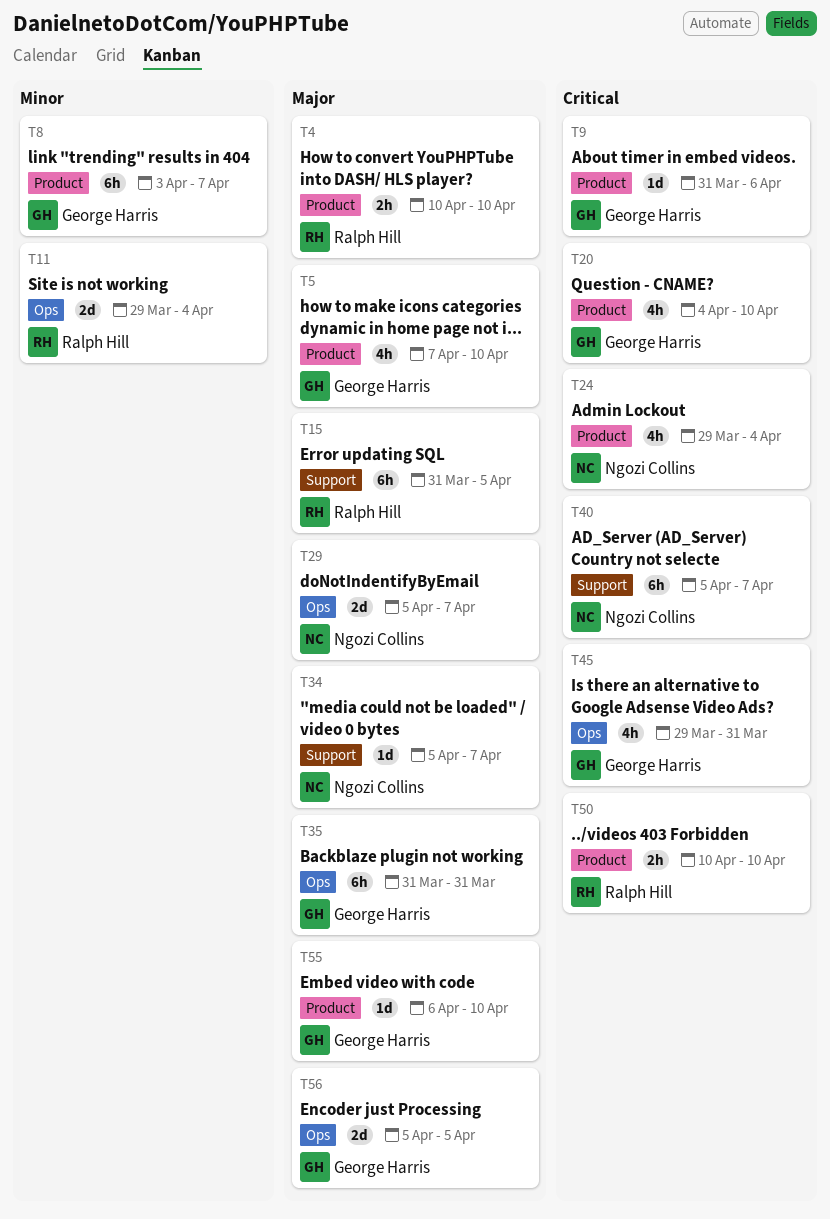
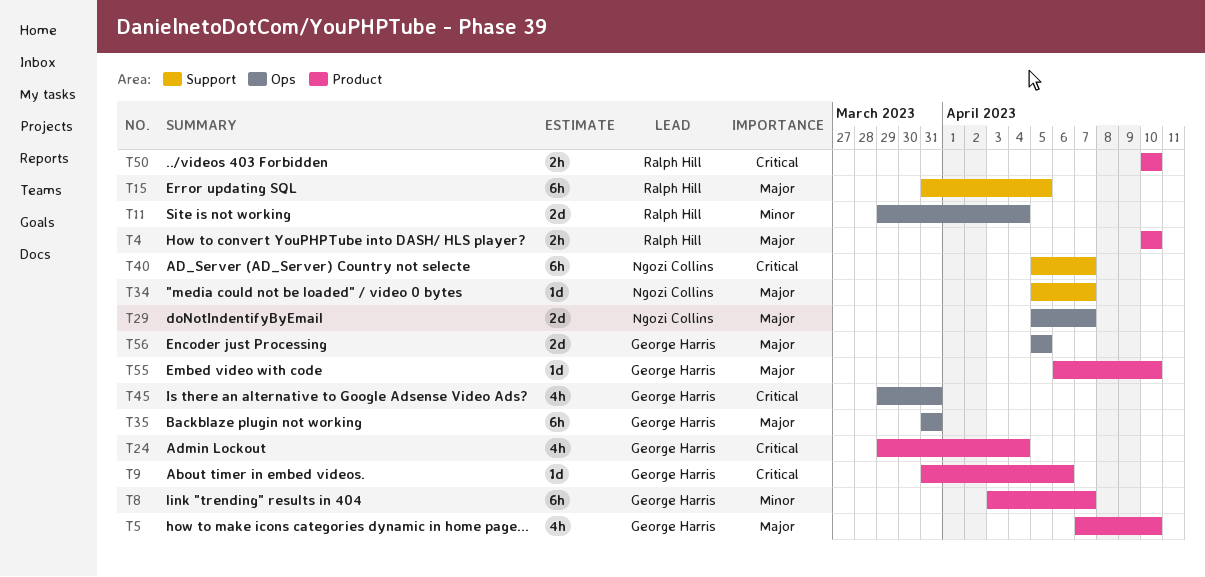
T20: present -> none
T24, owner: Ngozi Collins -> George Harris

